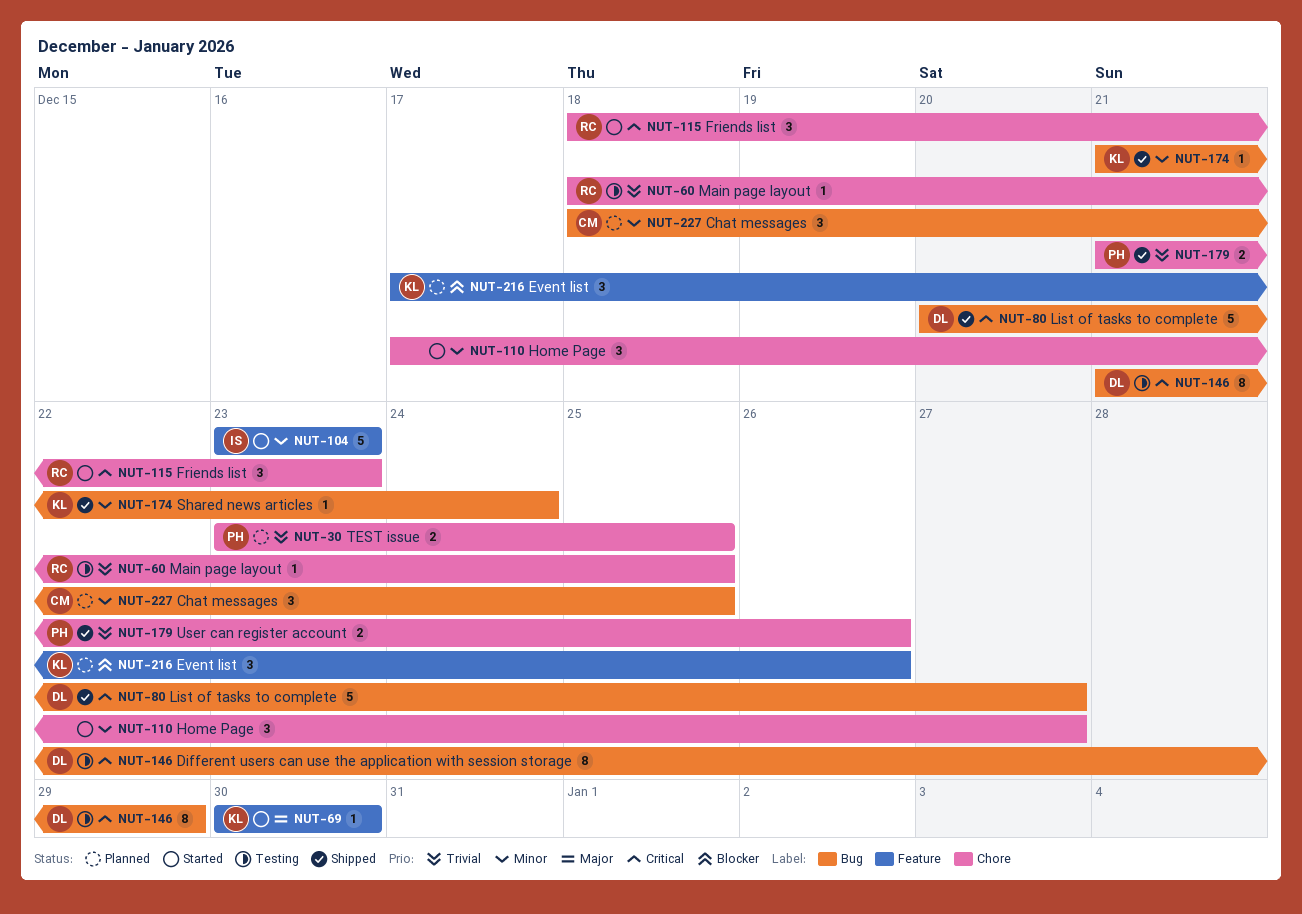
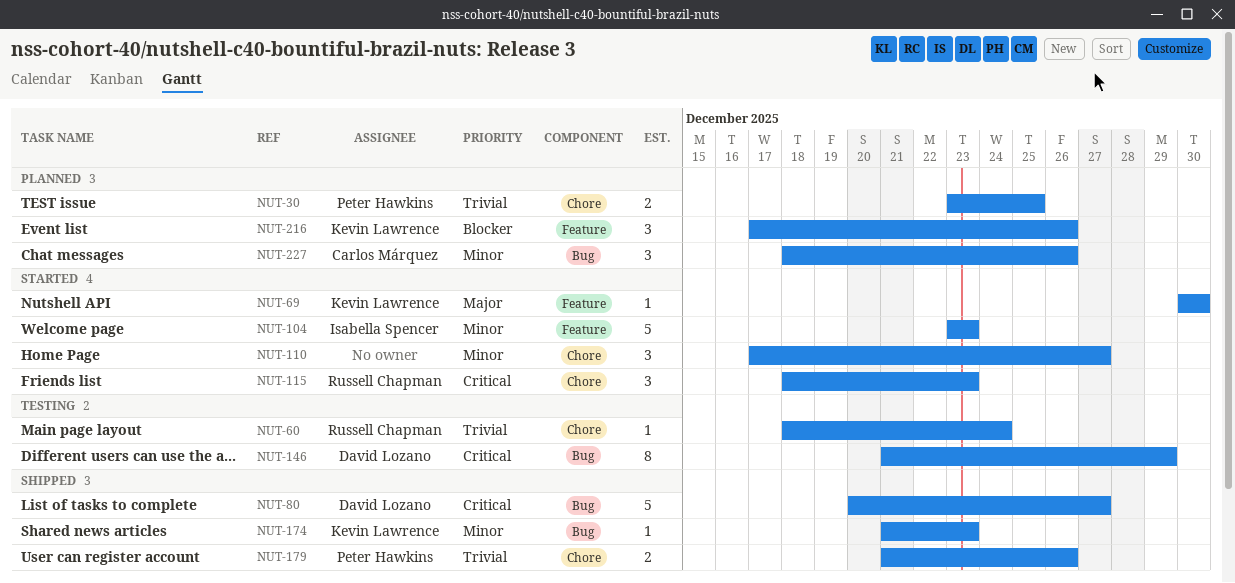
NUT-60, due: Dec 25 -> Dec 24
NUT-174, due: Dec 24 -> Dec 23
NUT-227, due: Dec 25 -> Dec 26

